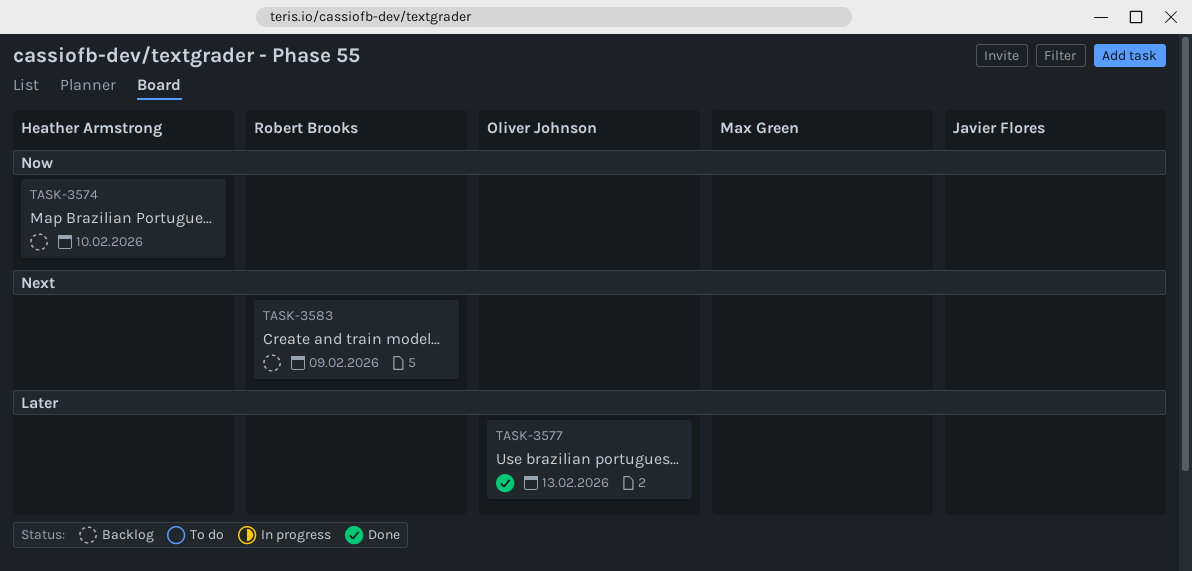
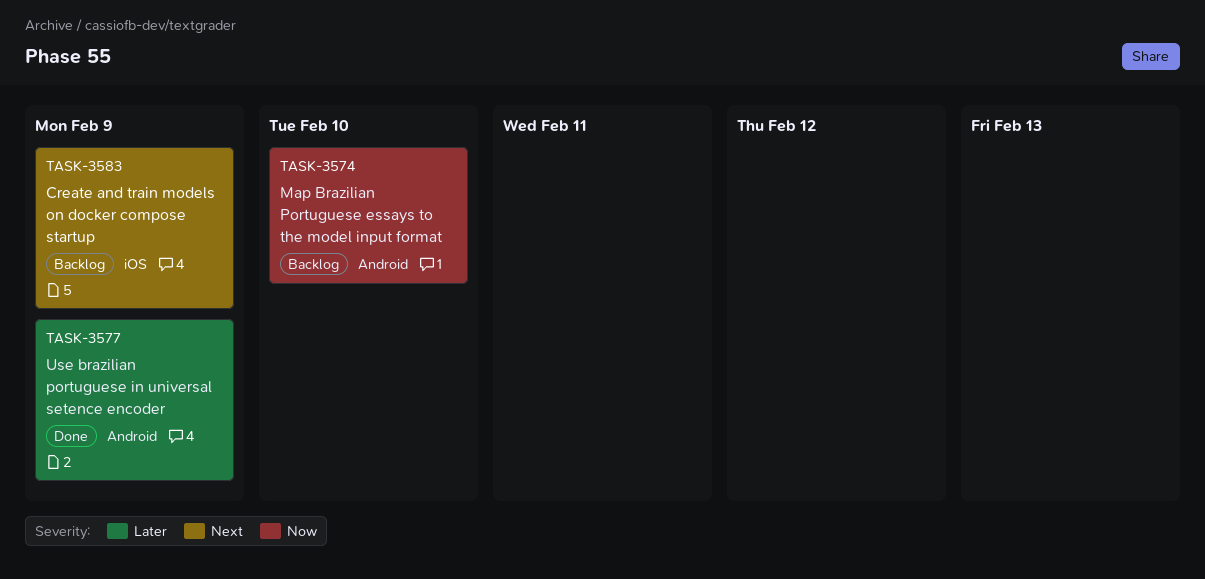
TASK-3577, due: Feb 13 -> Feb 9

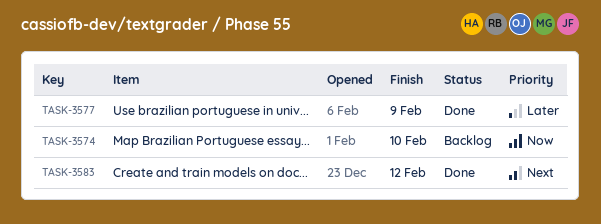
TASK-3583, status: Backlog -> Done
TASK-3583, due: Feb 9 -> Feb 12

